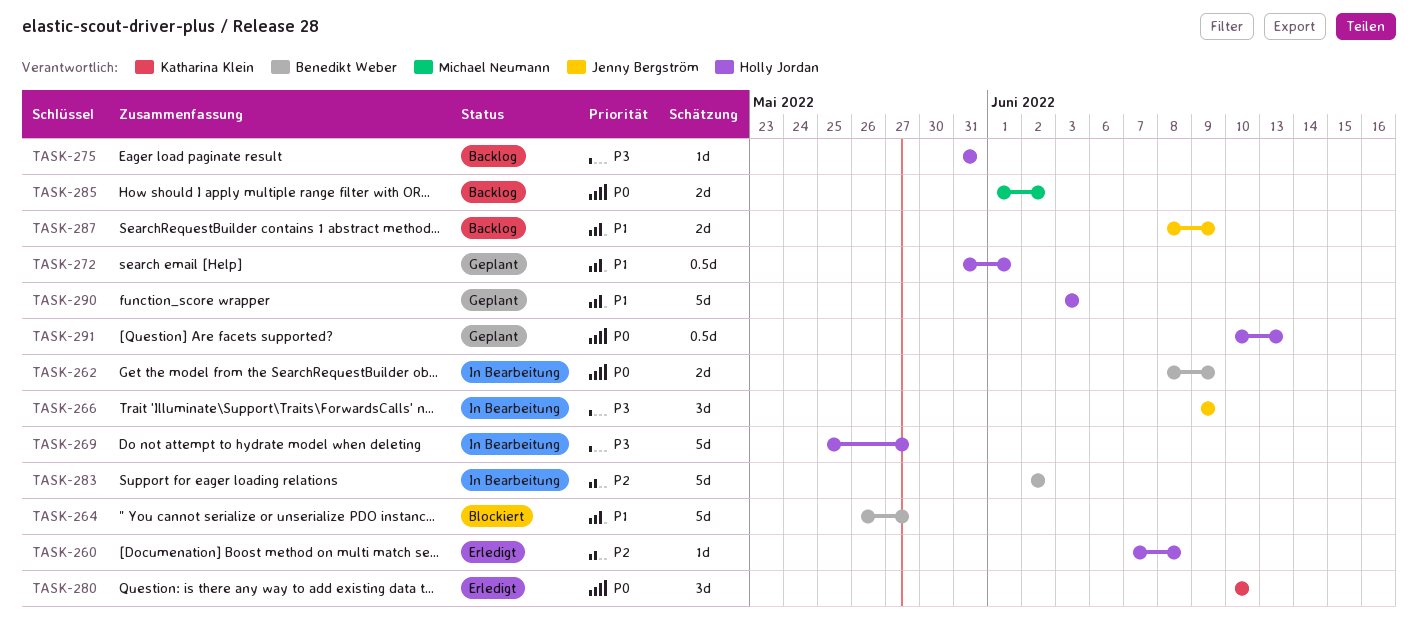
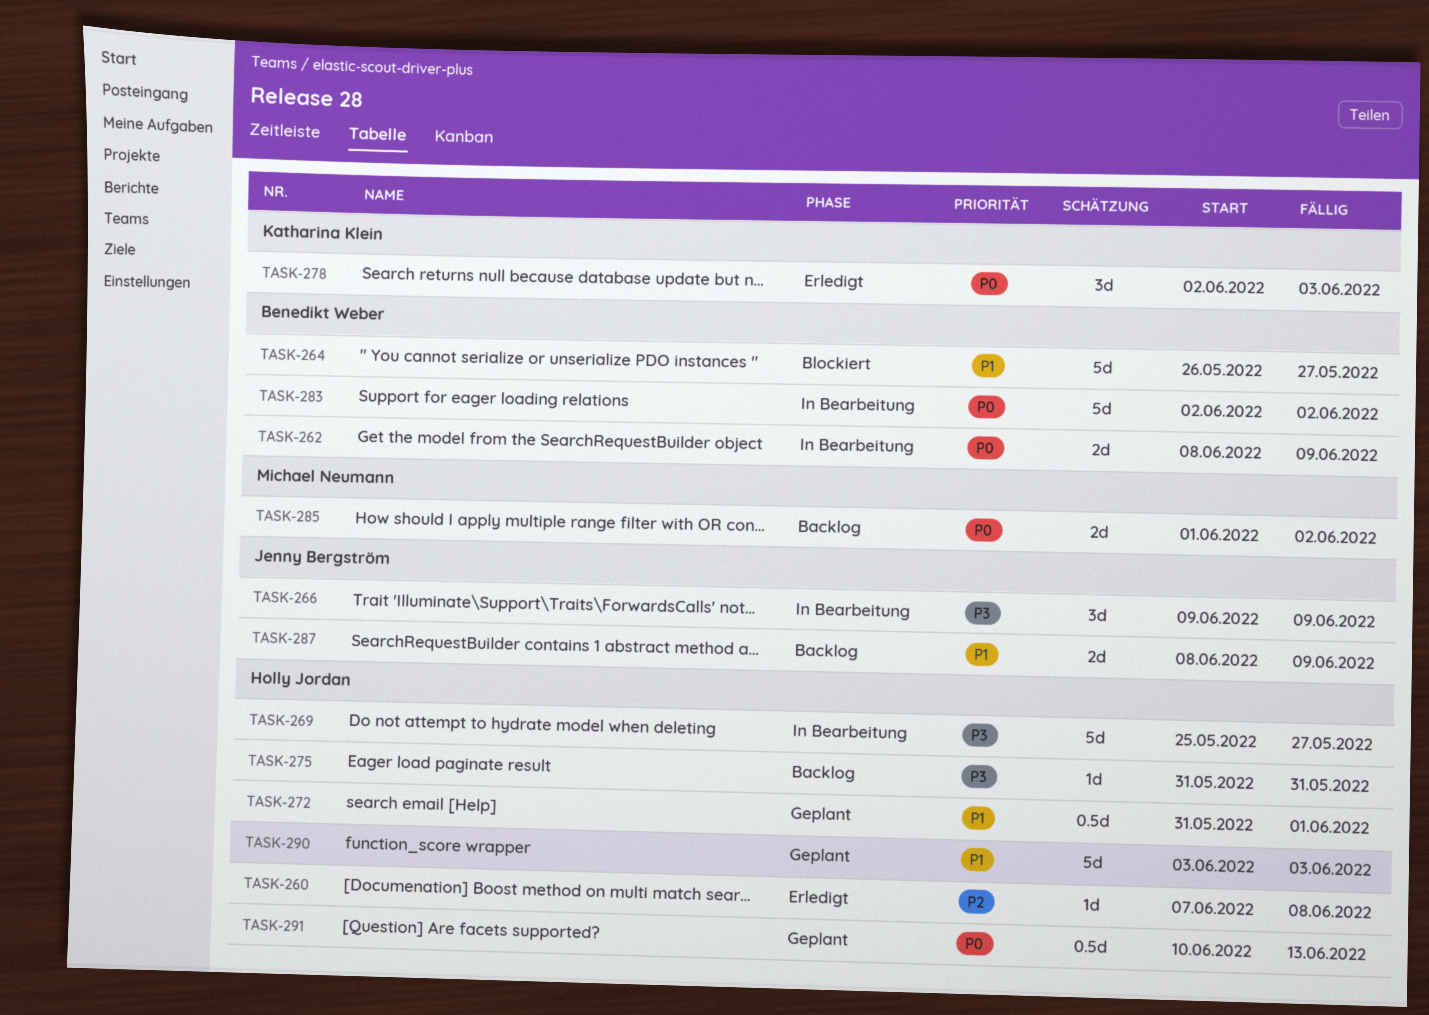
TASK-278: none -> present
TASK-280: present -> none
TASK-283, priority: P2 -> P0

